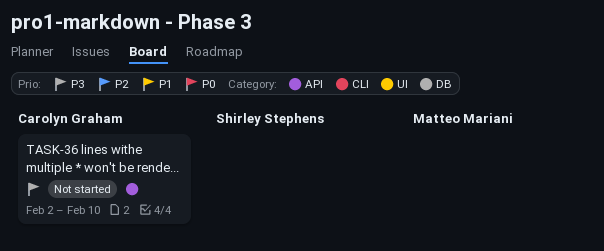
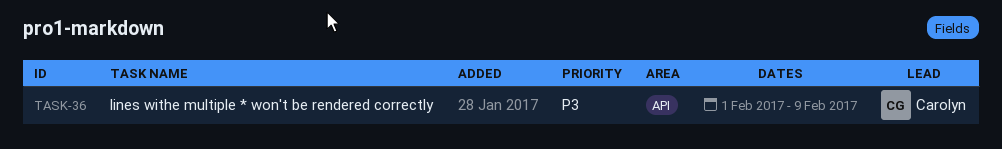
TASK-36, start: Feb 2 -> Feb 1
TASK-36, due: Feb 10 -> Feb 9

